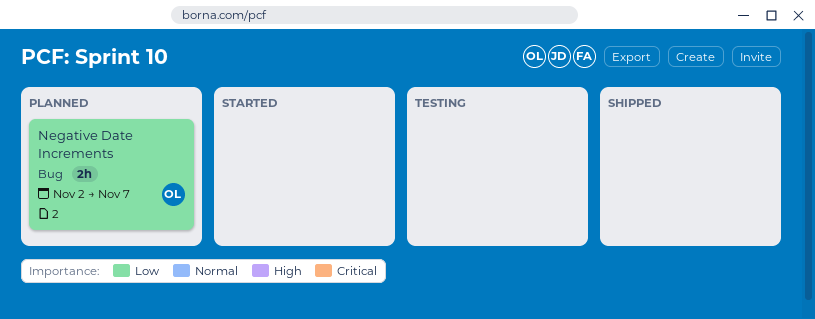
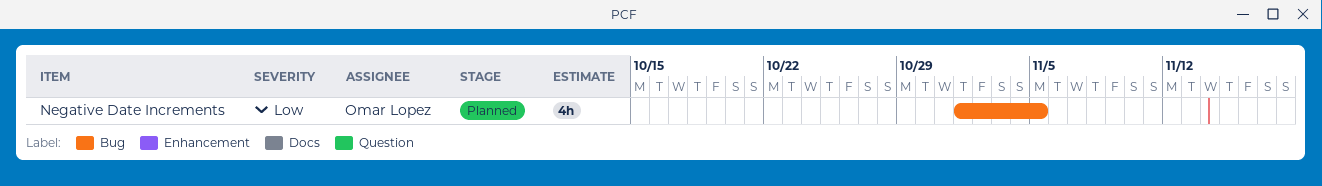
Negative Date Increments, estimate: 2h -> 4h
Negative Date Increments, start: Nov 2 -> Nov 1
Negative Date Increments, due: Nov 7 -> Nov 5

